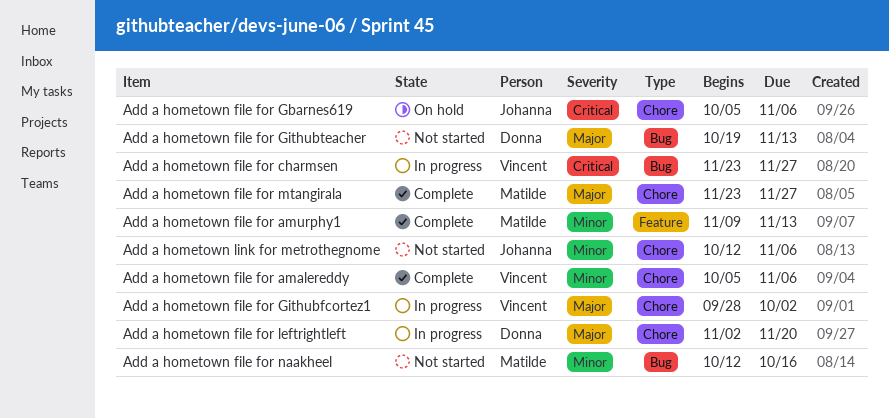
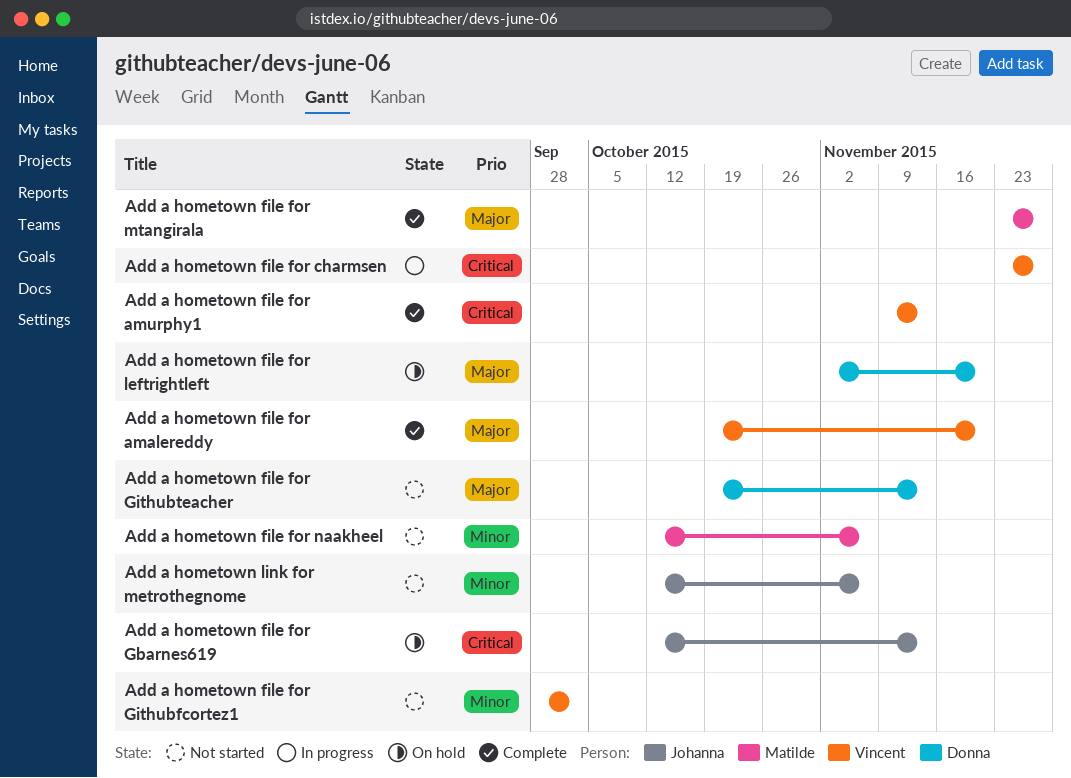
Add a hometown file for amalereddy, priority: Minor -> Major
Add a hometown file for amalereddy, start: Oct 5 -> Oct 19
Add a hometown file for amalereddy, due: Nov 6 -> Nov 20
Add a hometown file for amurphy1, owner: Matilde -> Vincent
Add a hometown file for amurphy1, priority: Minor -> Critical
Add a hometown file for Gbarnes619, start: Oct 5 -> Oct 12
Add a hometown file for Gbarnes619, due: Nov 6 -> Nov 13
Add a hometown file for Githubfcortez1, status: In progress -> Not started
Add a hometown file for Githubfcortez1, priority: Major -> Minor
Add a hometown file for leftrightleft, status: In progress -> On hold
Add a hometown file for naakheel, due: Oct 16 -> Nov 6

